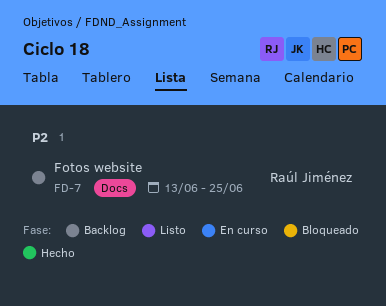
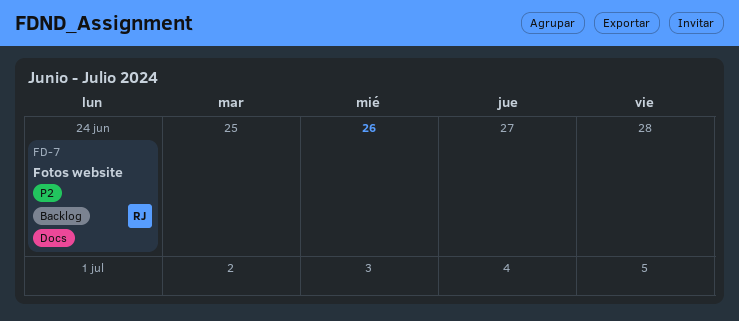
FD-7, due: Jun 25 -> Jun 24

